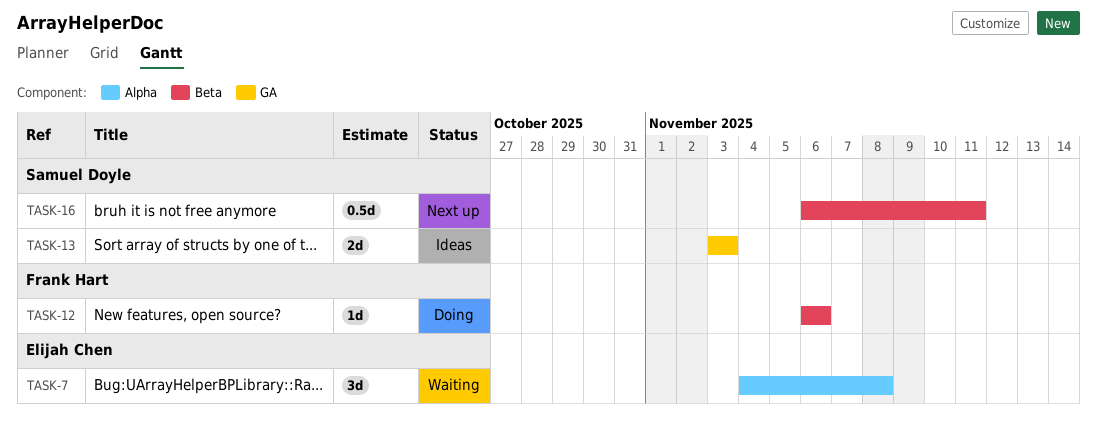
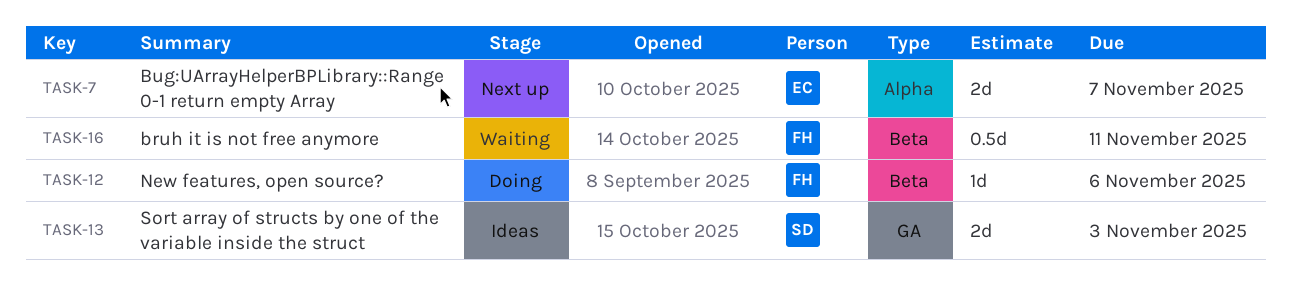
TASK-7, status: Waiting -> Next up
TASK-7, estimate: 3d -> 2d
TASK-7, due: Nov 8 -> Nov 7
TASK-16, status: Next up -> Waiting
TASK-16, owner: Samuel Doyle -> Frank Hart

